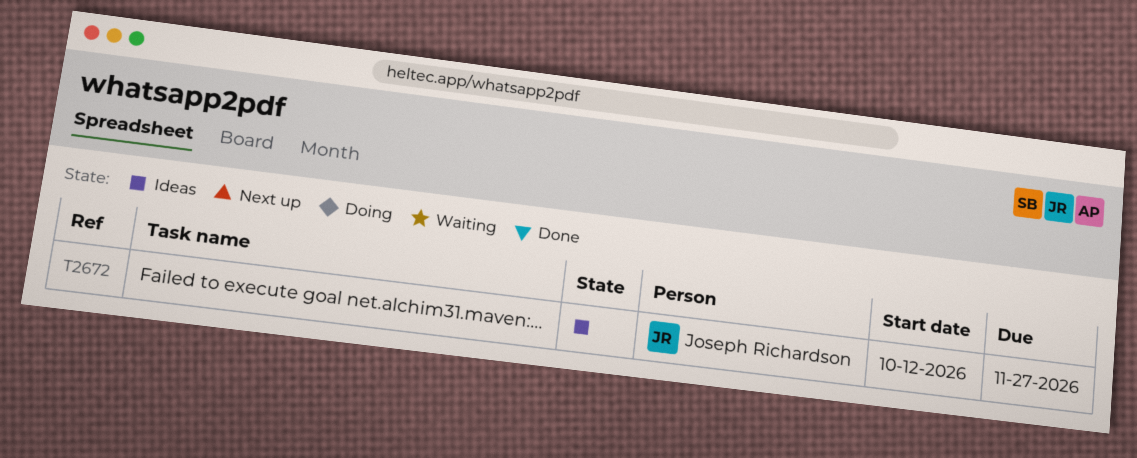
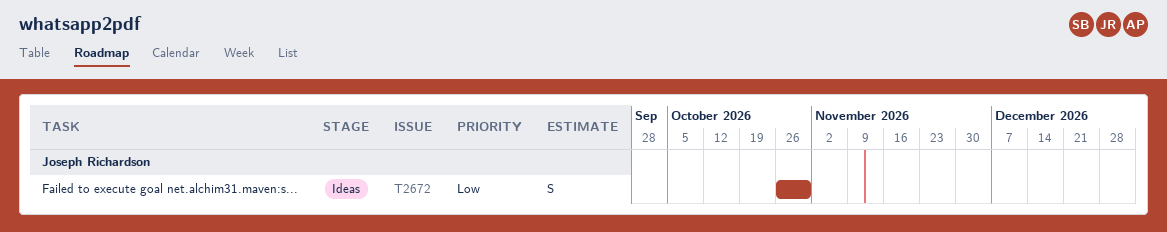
T2672, start: Oct 12 -> Oct 26
T2672, due: Nov 27 -> Oct 30

